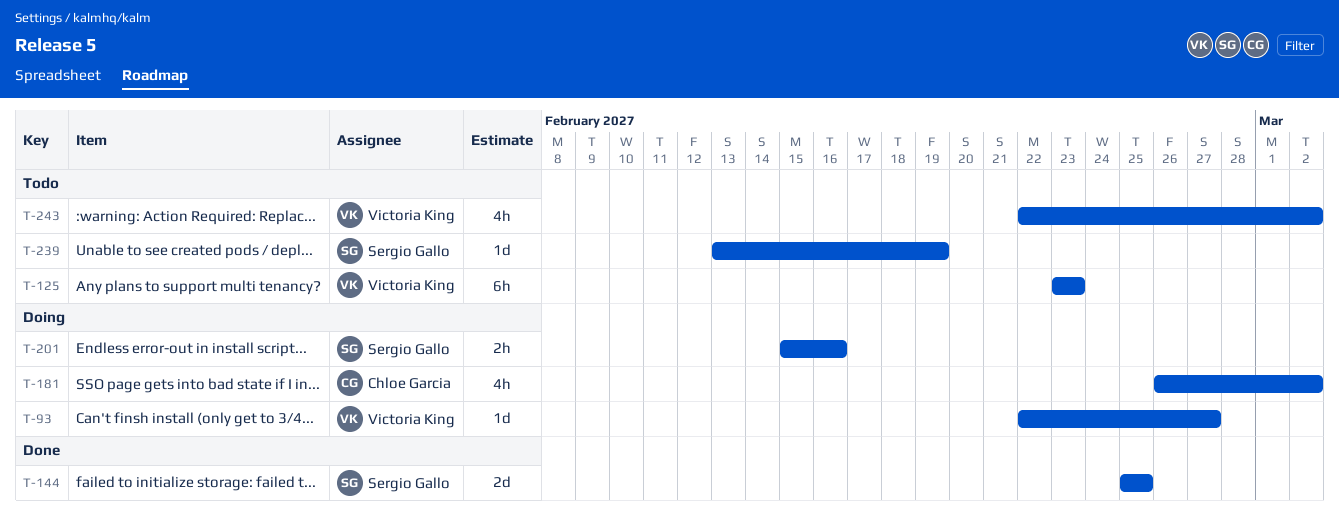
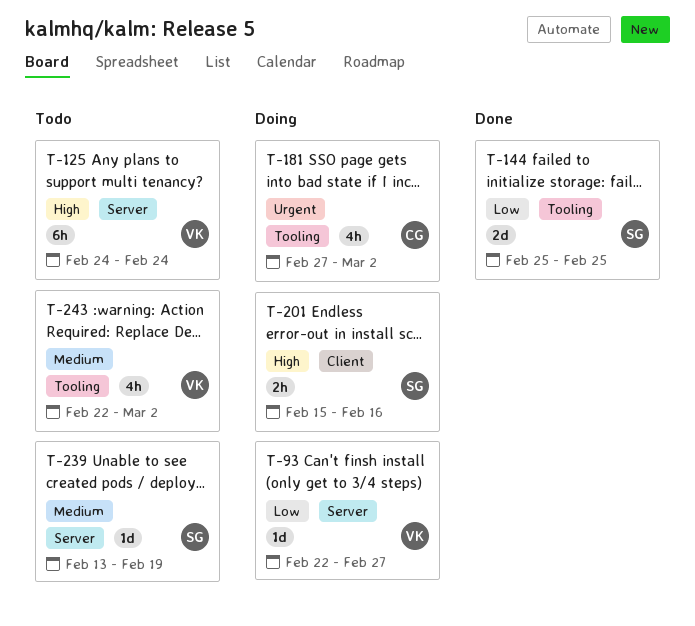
T-125, start: Feb 23 -> Feb 24
T-125, due: Feb 23 -> Feb 24
T-181, start: Feb 26 -> Feb 27

